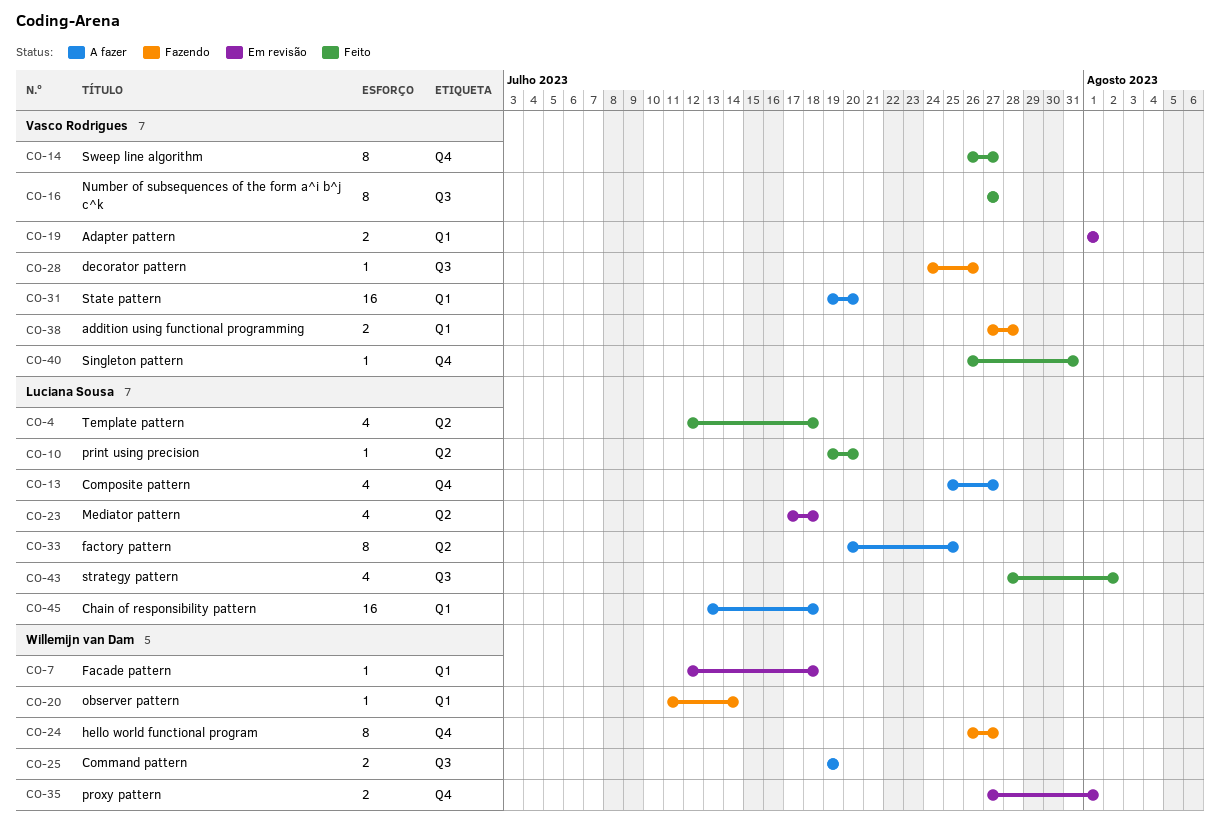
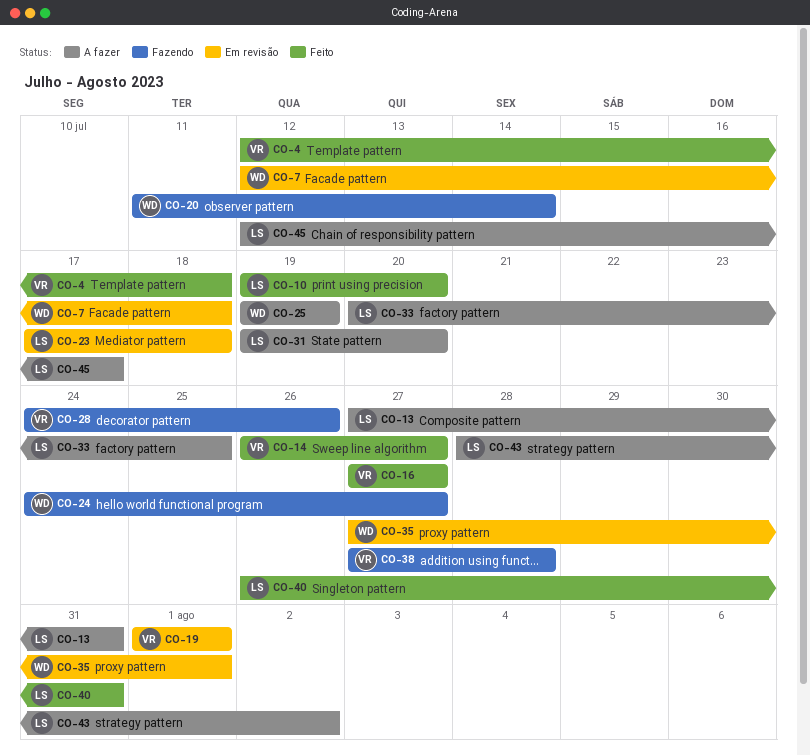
CO-4, owner: Luciana Sousa -> Vasco Rodrigues
CO-13, start: Jul 25 -> Jul 27
CO-13, due: Jul 27 -> Jul 31
CO-24, start: Jul 26 -> Jul 24
CO-31, owner: Vasco Rodrigues -> Luciana Sousa
CO-40, owner: Vasco Rodrigues -> Luciana Sousa
CO-43, status: Feito -> A fazer
CO-45, start: Jul 13 -> Jul 12
CO-45, due: Jul 18 -> Jul 17

